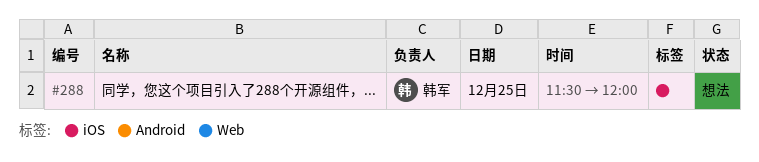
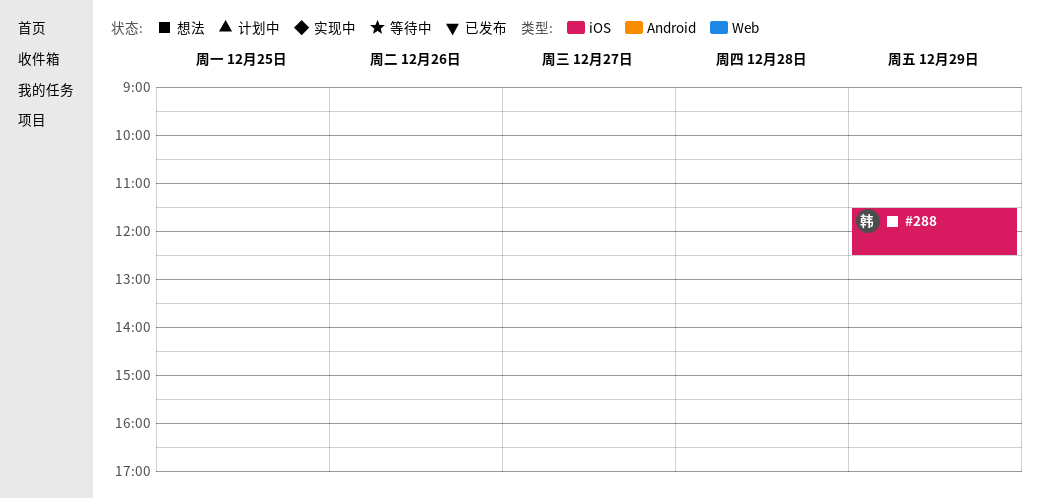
#288, day: Dec 25 -> Dec 29
#288, ends: 12:00 -> 12:30

